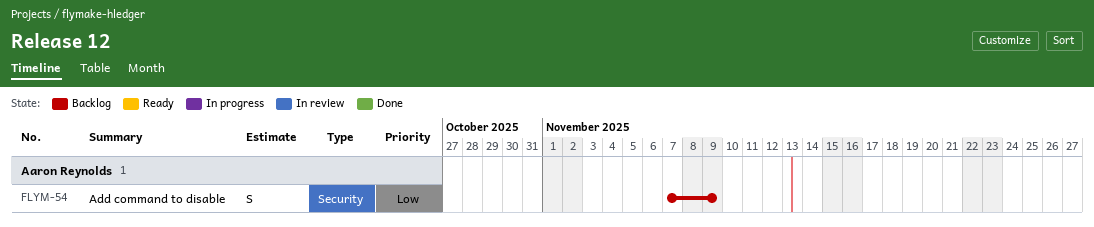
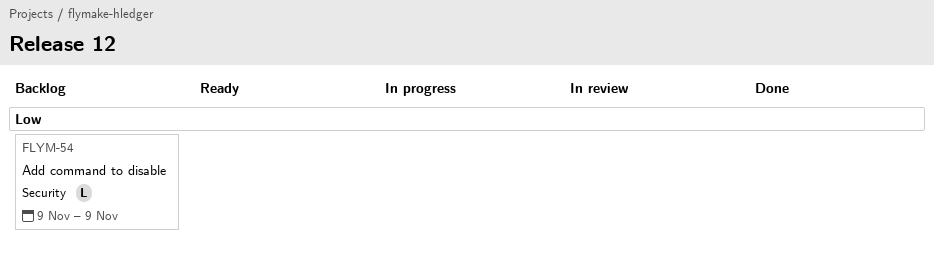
FLYM-54, estimate: S -> L
FLYM-54, start: Nov 7 -> Nov 9

